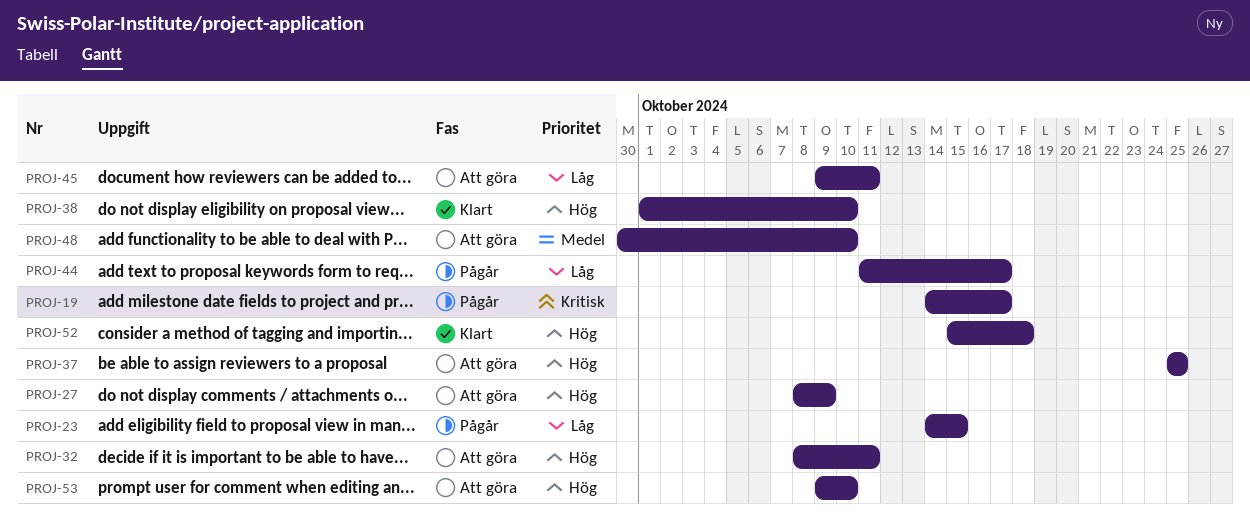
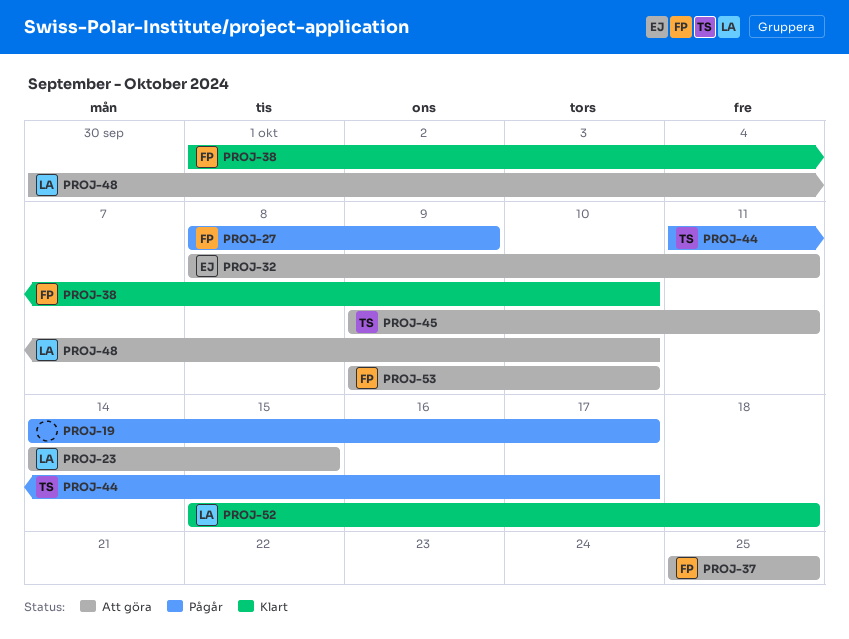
PROJ-23, status: Pågår -> Att göra
PROJ-27, status: Att göra -> Pågår

